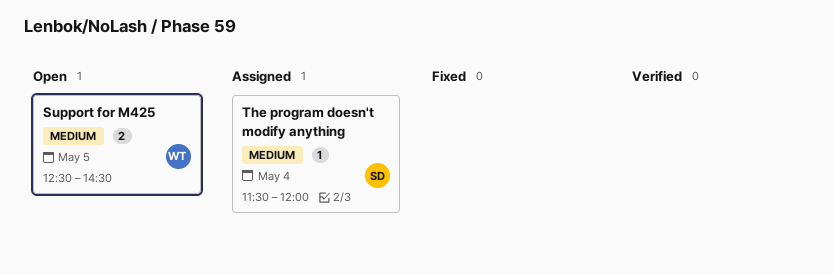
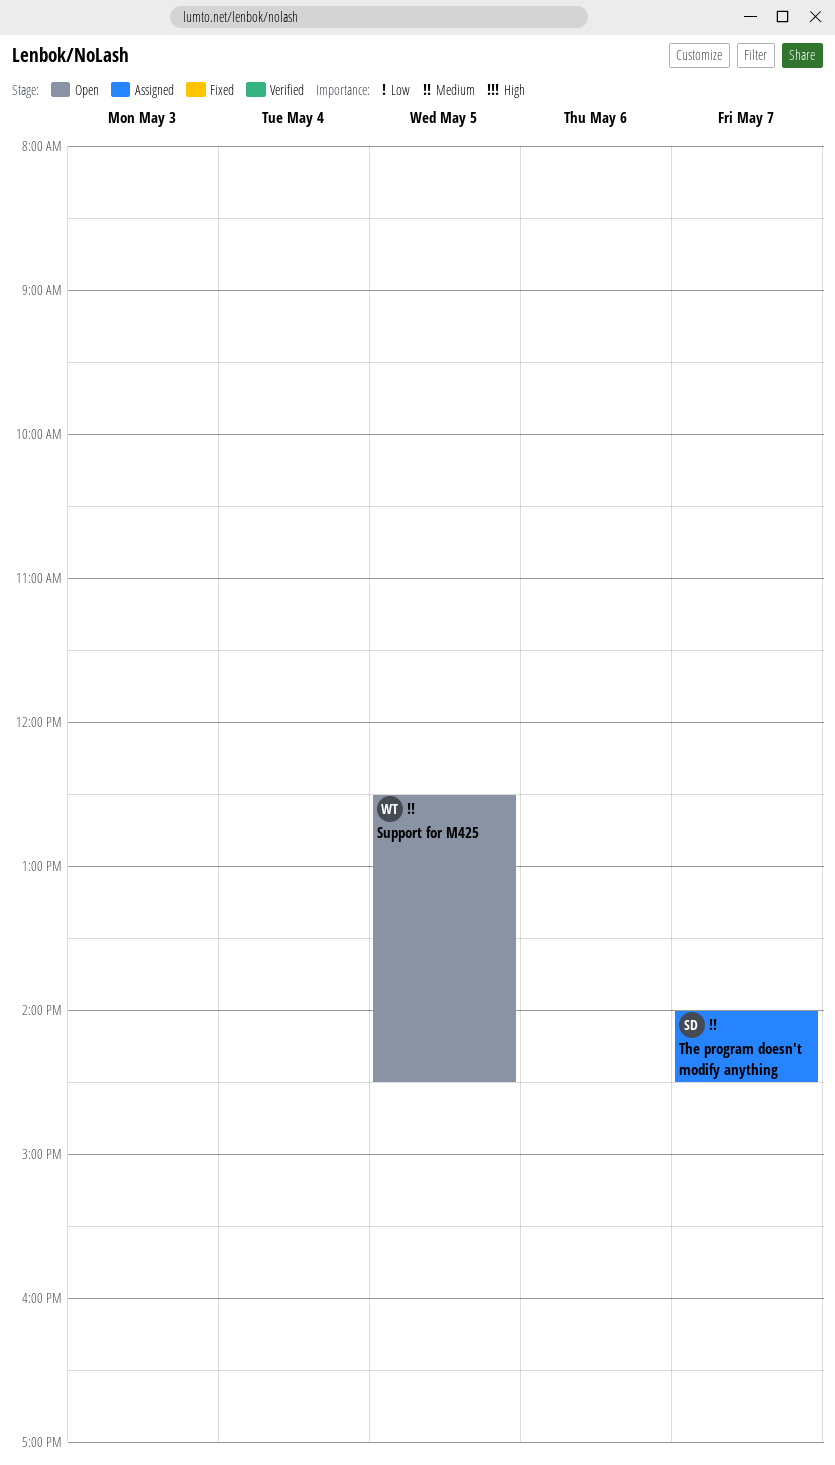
The program doesn't modify anything, day: May 4 -> May 7
The program doesn't modify anything, begins: 11:30 -> 14:00
The program doesn't modify anything, ends: 12:00 -> 14:30

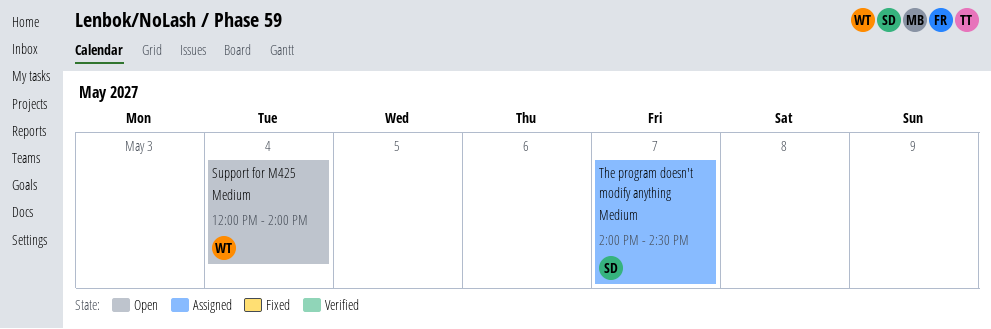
Support for M425, day: May 5 -> May 4
Support for M425, begins: 12:30 -> 12:00
Support for M425, ends: 14:30 -> 14:00

